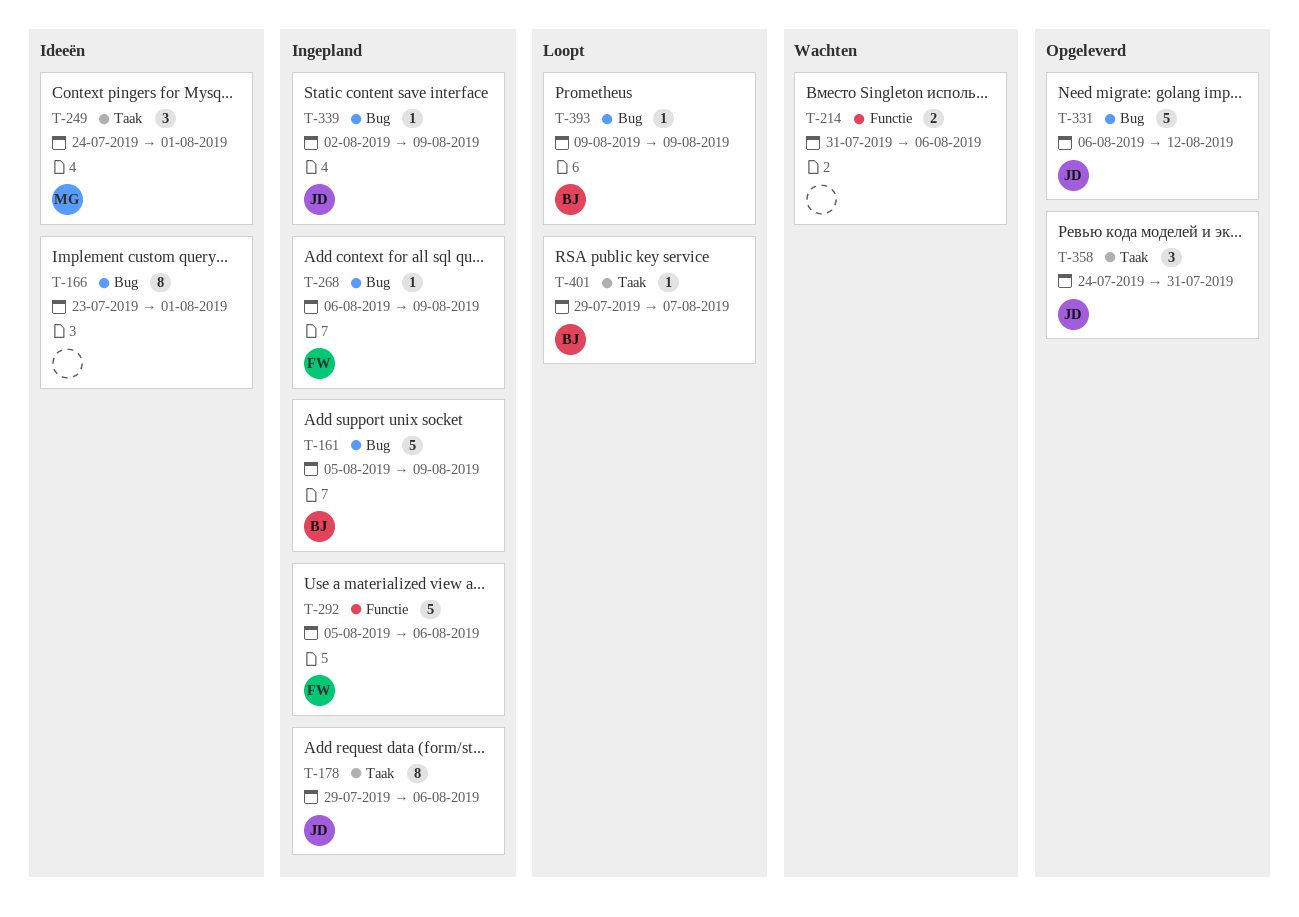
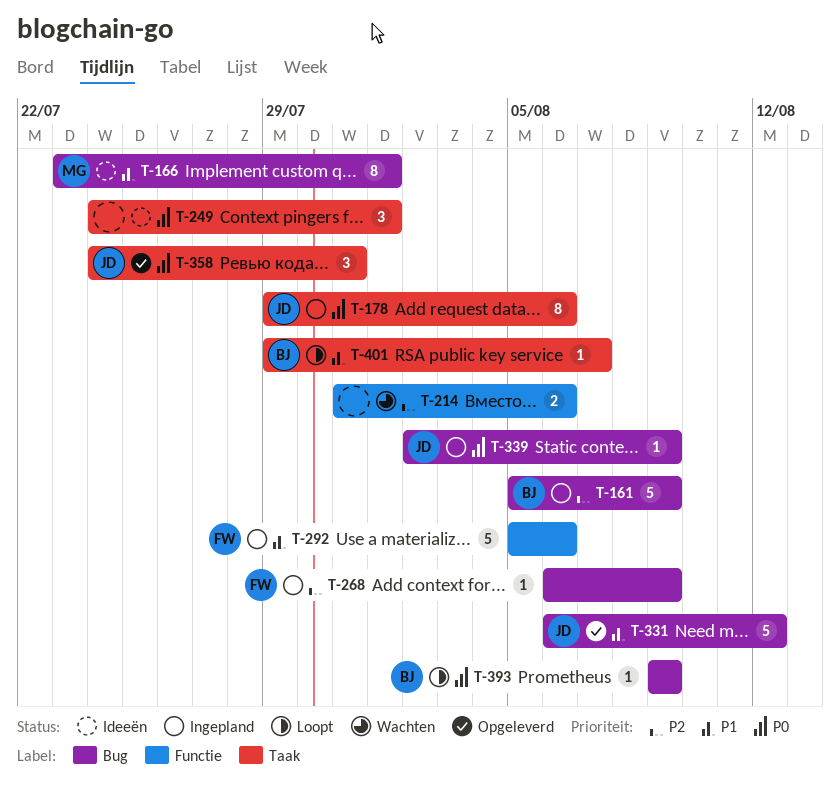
T-166, owner: none -> MG
T-249, owner: MG -> none

